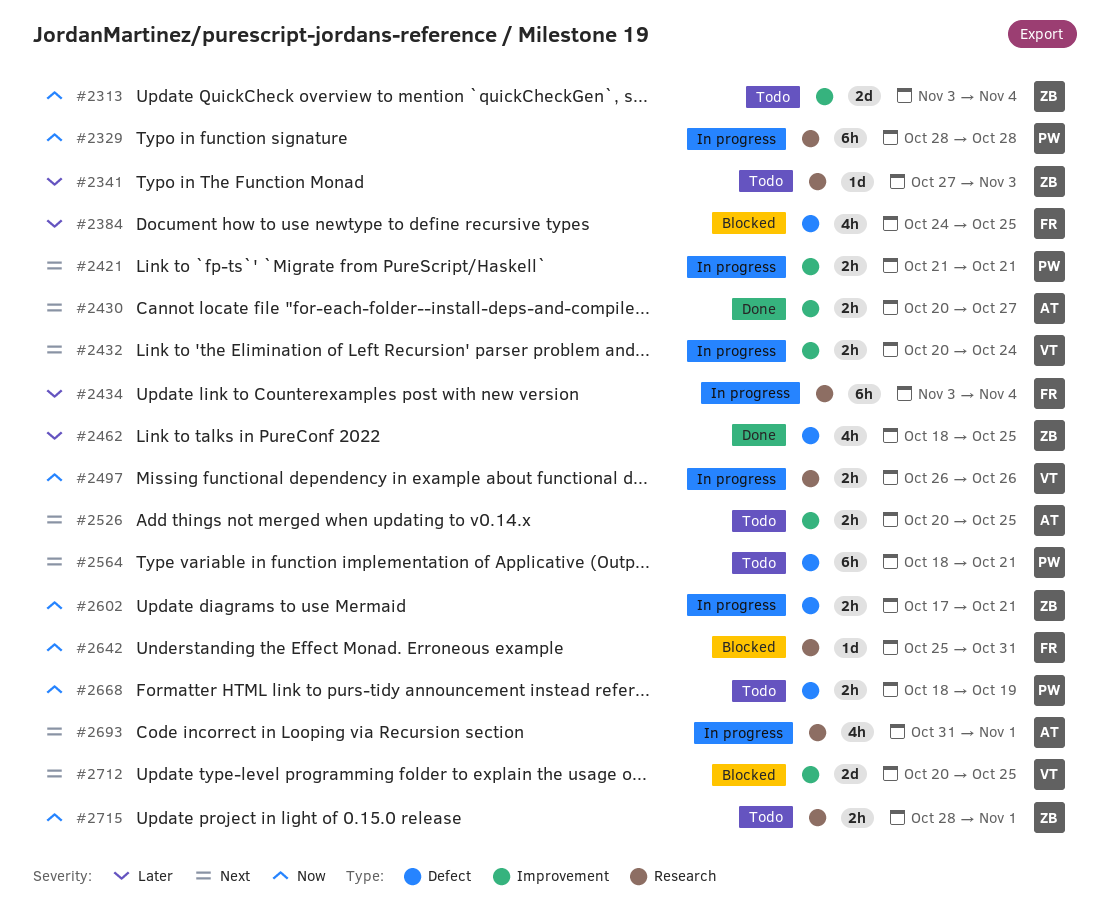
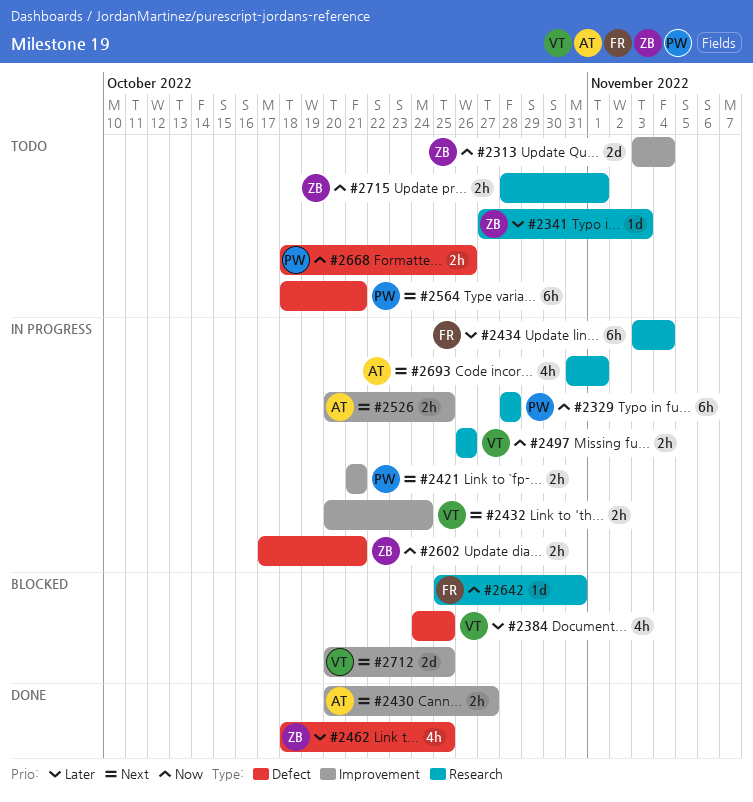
#2384, owner: FR -> VT
#2526, status: Todo -> In progress
#2668, due: Oct 19 -> Oct 26

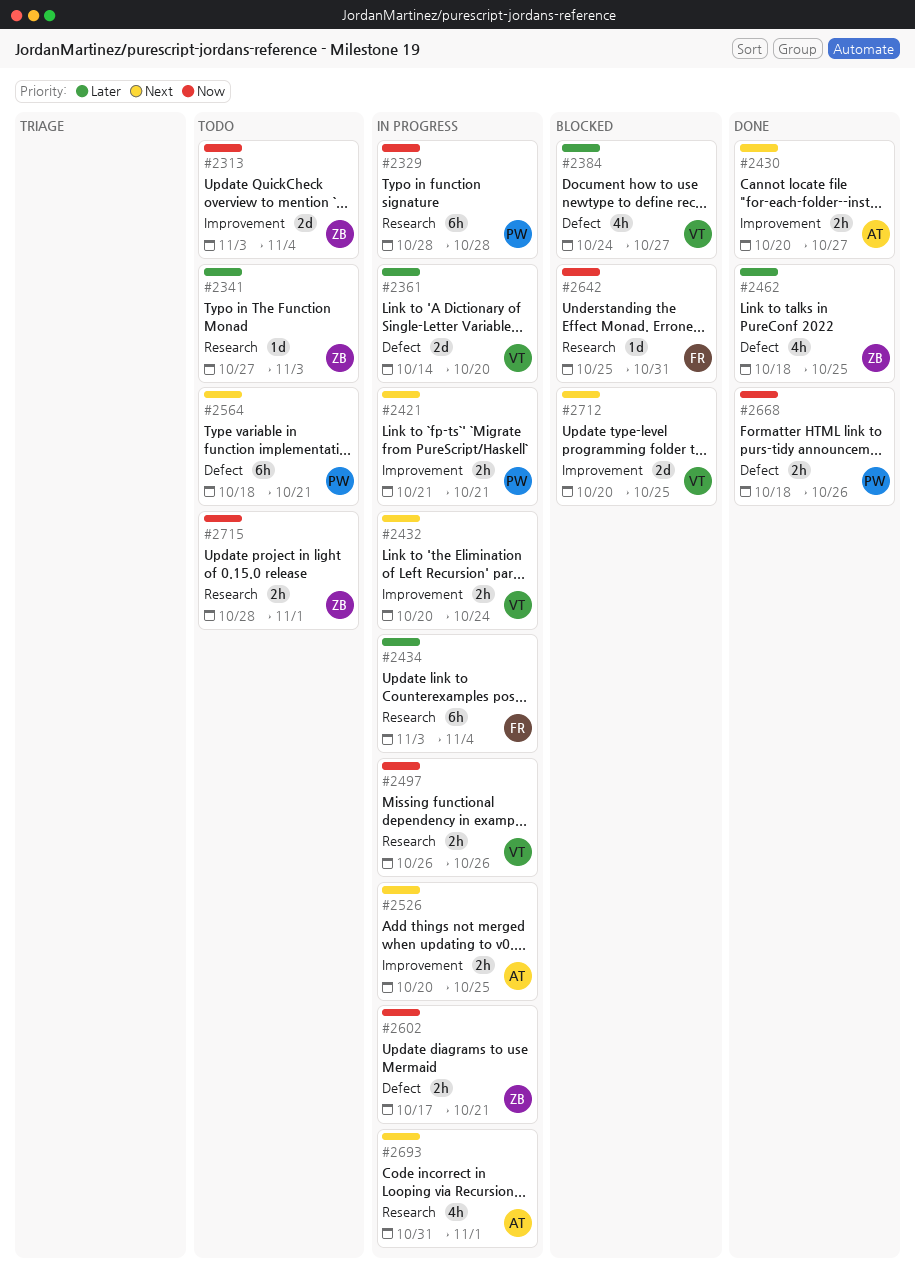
#2361: none -> present
#2384, due: Oct 25 -> Oct 27
#2668, status: Todo -> Done

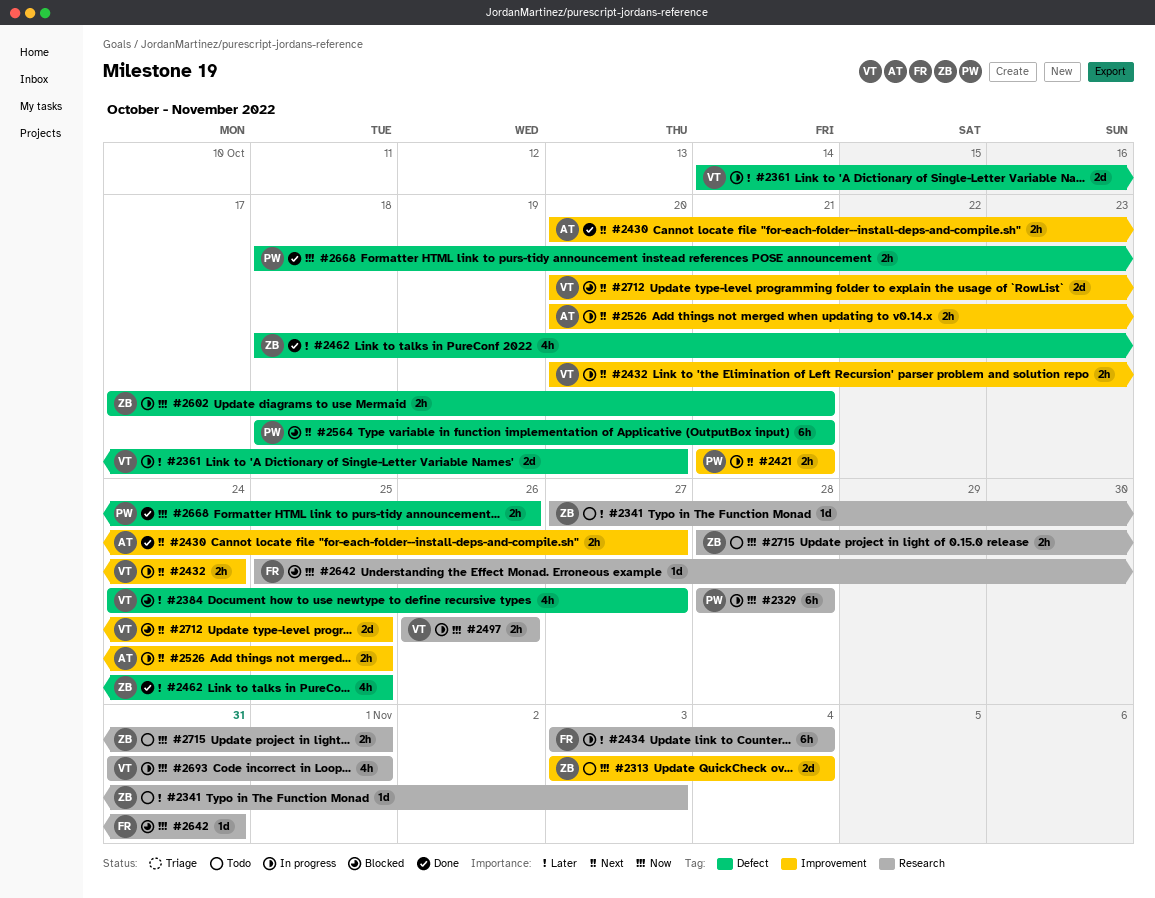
#2564, status: Todo -> Blocked
#2693, owner: AT -> VT
#2693, priority: Next -> Now

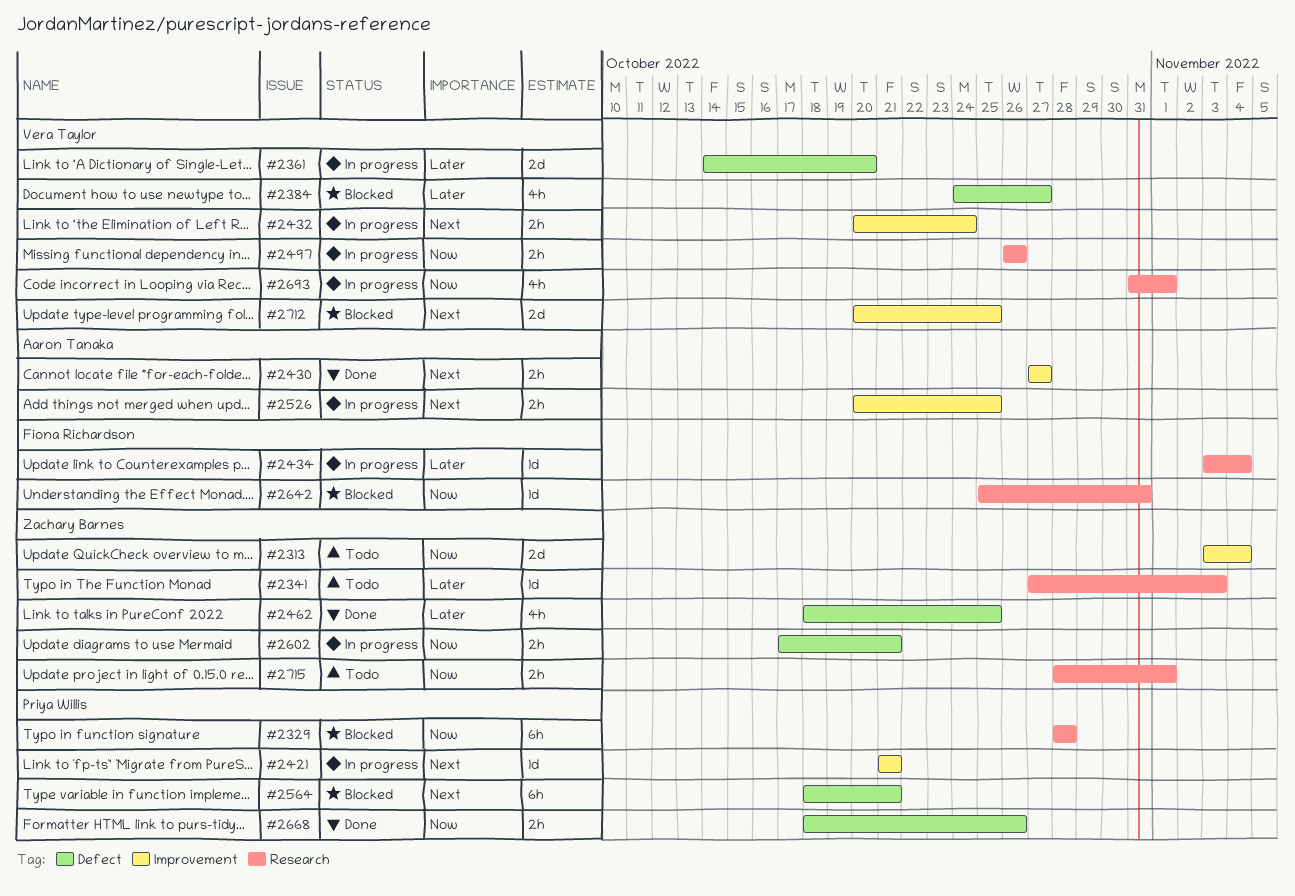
#2329, status: In progress -> Blocked
#2421, estimate: 2h -> 1d
#2430, start: Oct 20 -> Oct 27
#2434, estimate: 6h -> 1d

